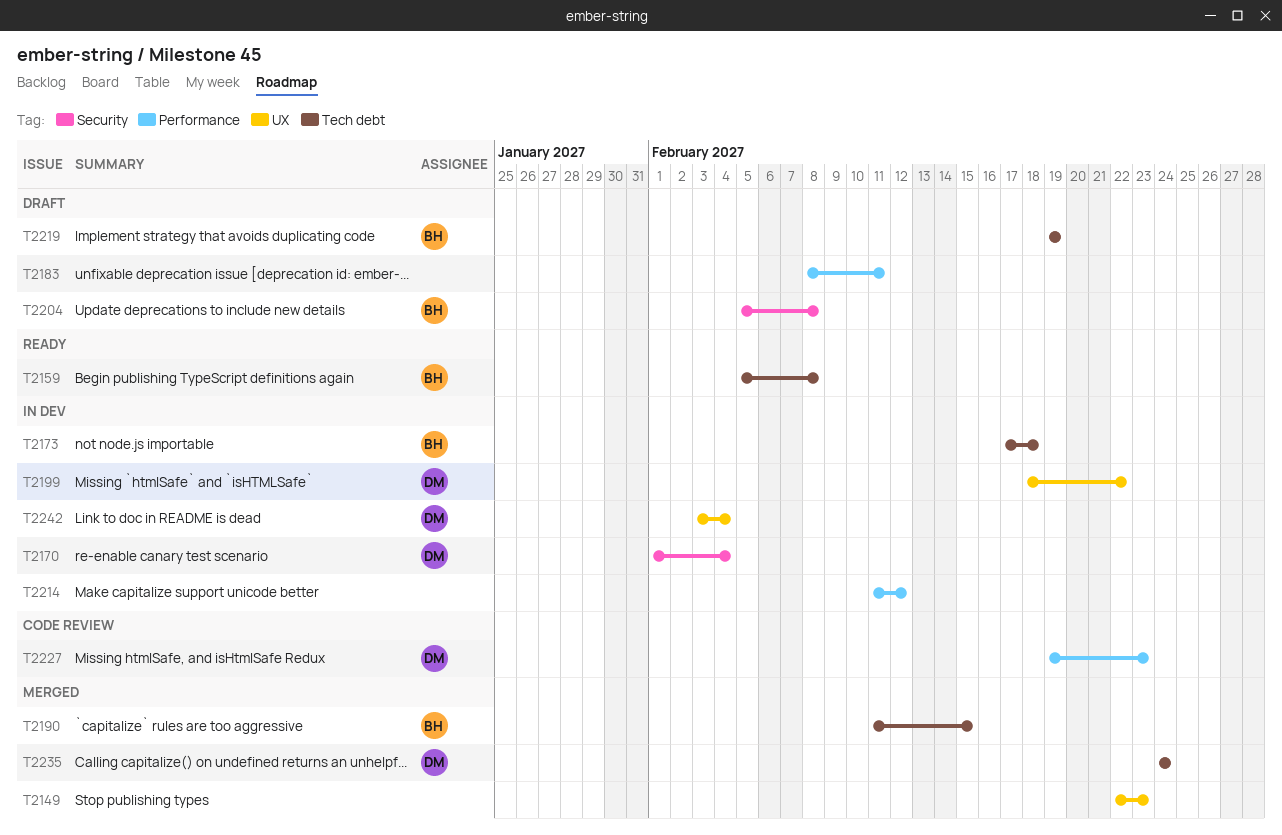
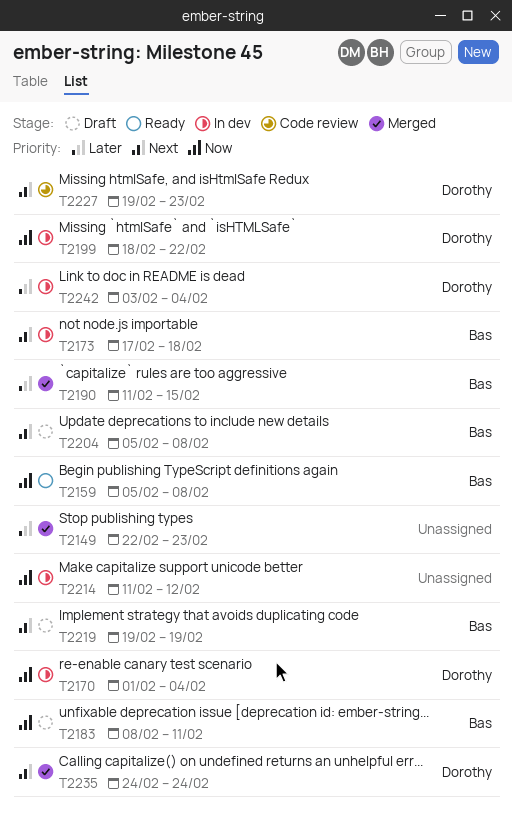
T2183, owner: none -> Bas

